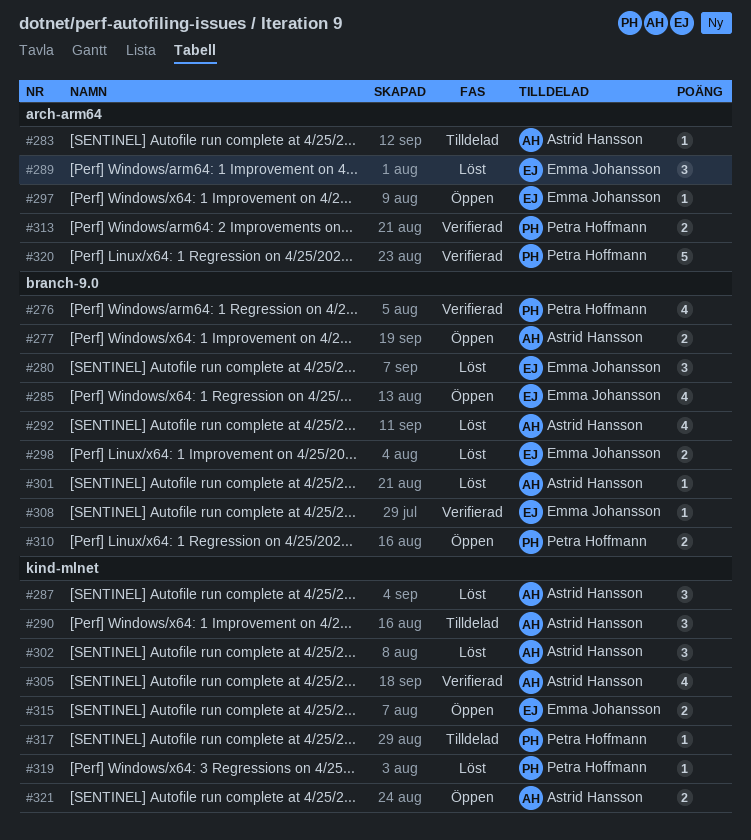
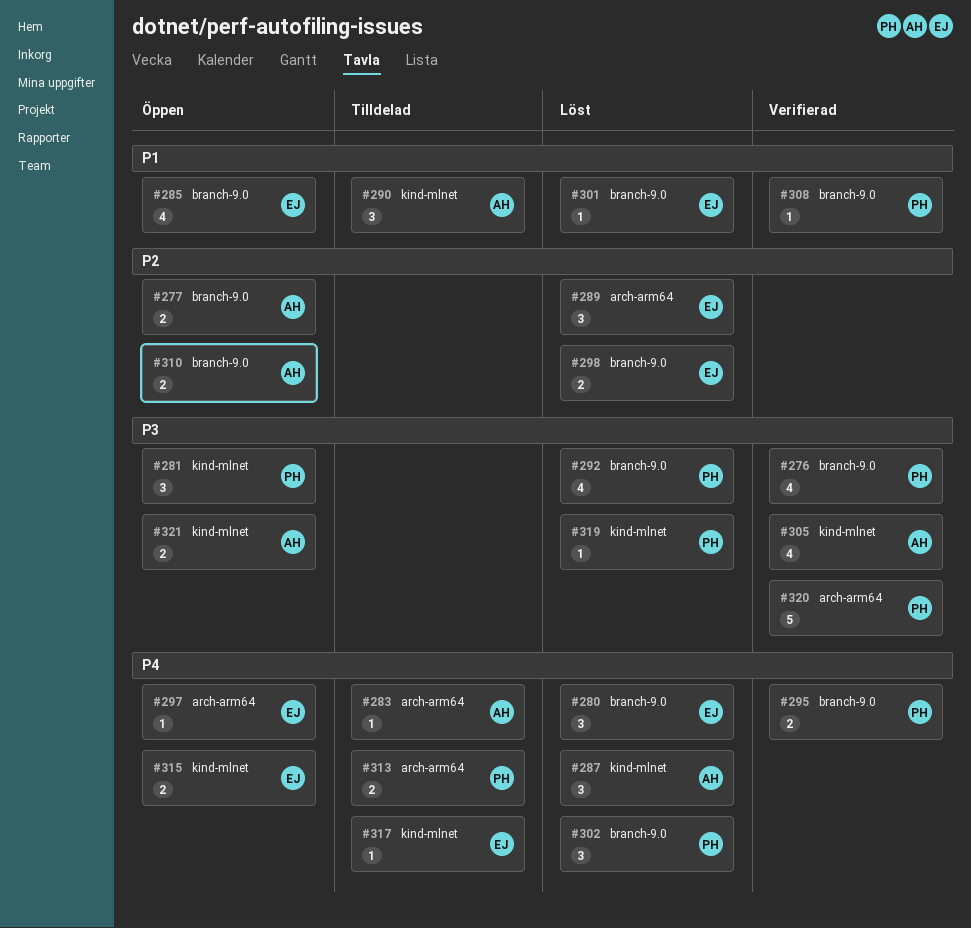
#281: none -> present
#292, owner: Astrid Hansson -> Petra Hoffmann
#295: none -> present
#301, owner: Astrid Hansson -> Emma Johansson
#302, owner: Astrid Hansson -> Petra Hoffmann
#302, label: kind-mlnet -> branch-9.0
#308, owner: Emma Johansson -> Petra Hoffmann
#310, owner: Petra Hoffmann -> Astrid Hansson
#313, status: Verifierad -> Tilldelad
#317, owner: Petra Hoffmann -> Emma Johansson

